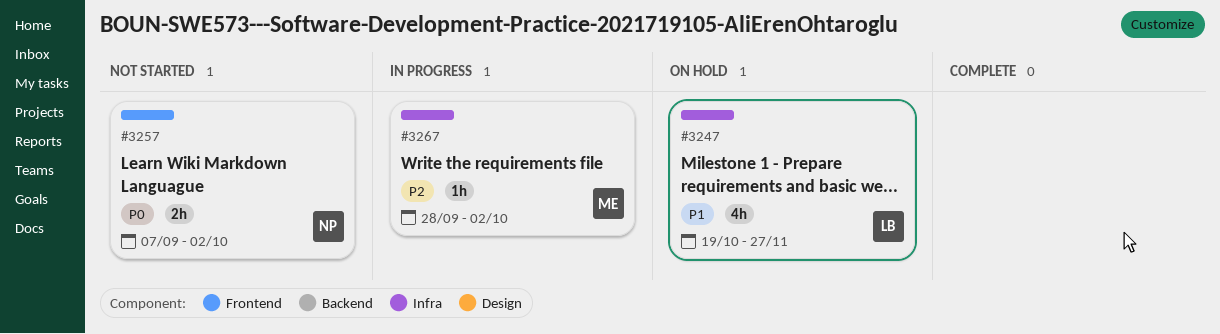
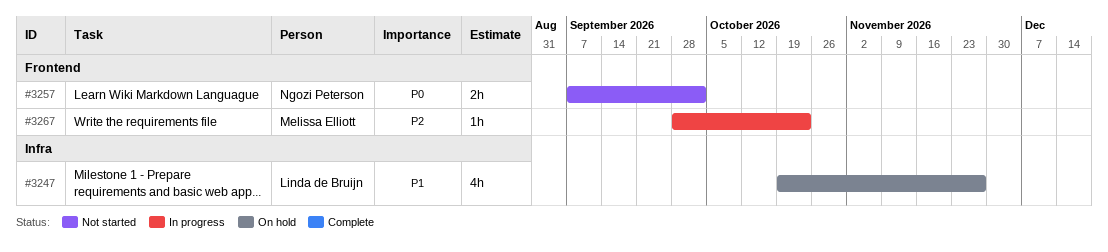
#3267, label: Infra -> Frontend
#3267, due: Oct 2 -> Oct 23

